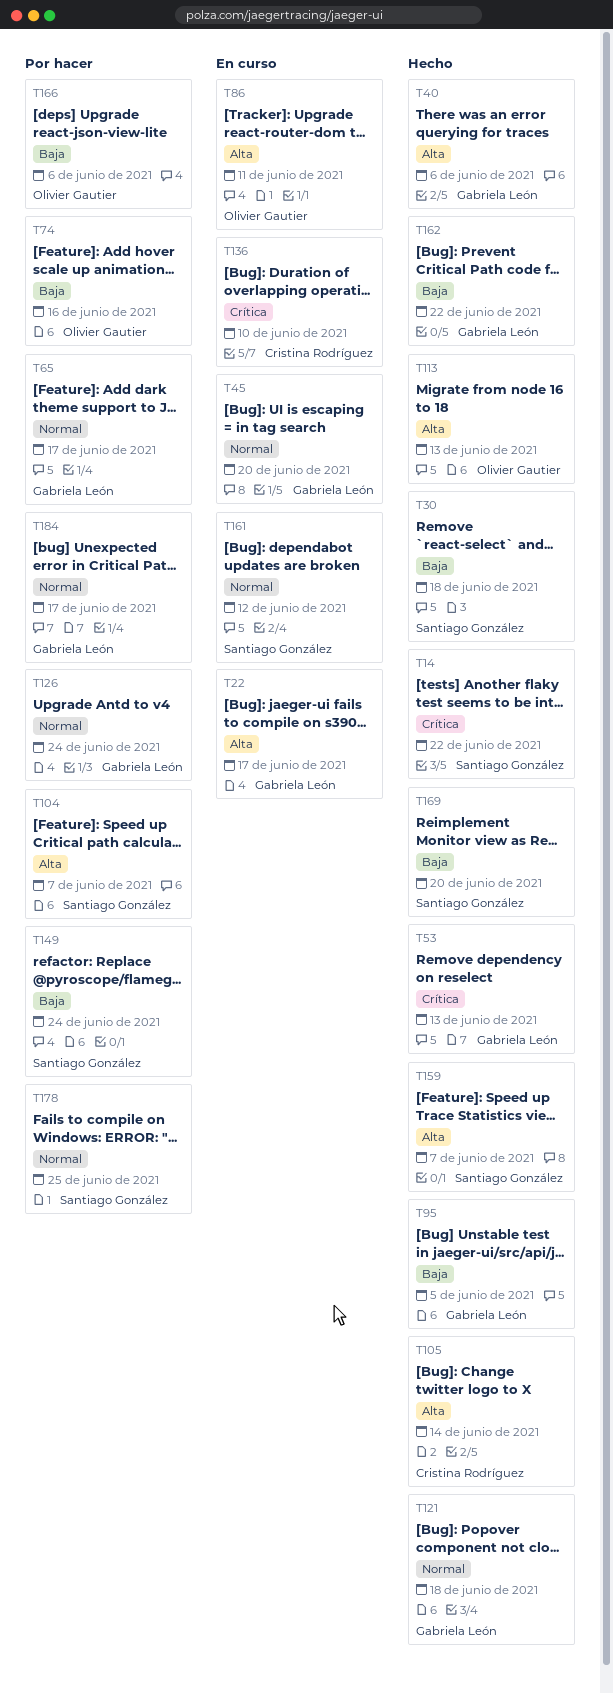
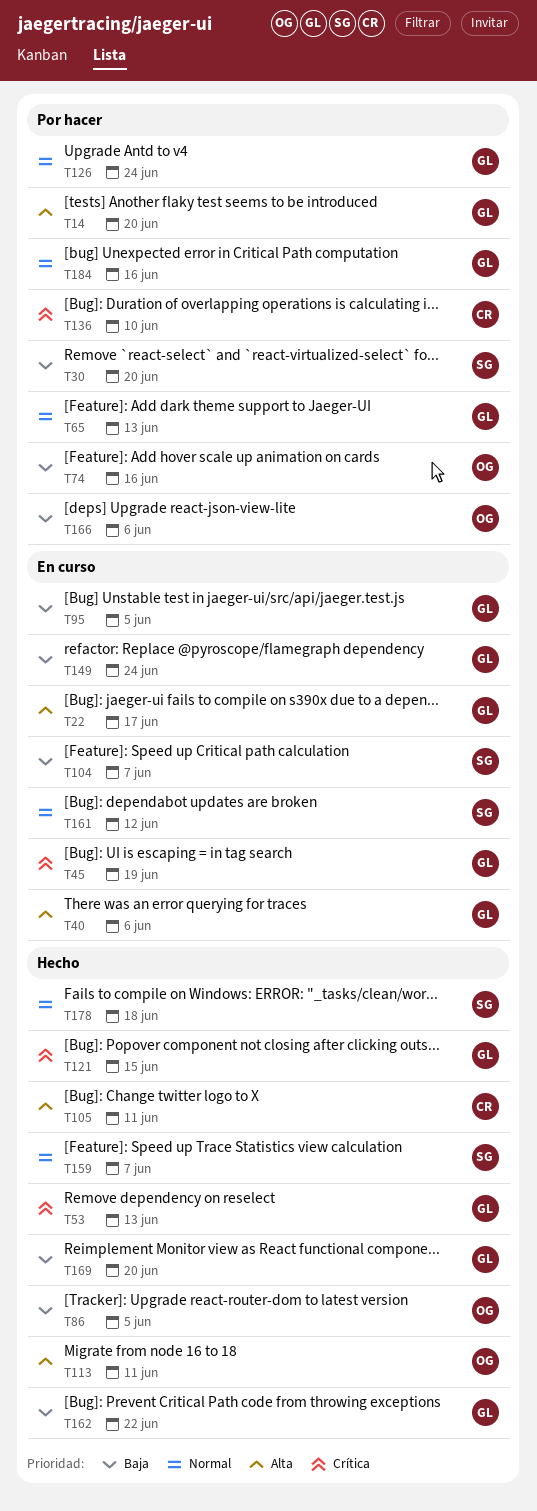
T14, status: Hecho -> Por hacer
T14, owner: Santiago González -> Gabriela León
T14, priority: Crítica -> Alta
T14, due: Jun 22 -> Jun 20
T30, status: Hecho -> Por hacer
T30, due: Jun 18 -> Jun 20
T40, status: Hecho -> En curso
T45, priority: Normal -> Crítica
T45, due: Jun 20 -> Jun 19
T65, due: Jun 17 -> Jun 13
T86, status: En curso -> Hecho
T86, priority: Alta -> Baja
T86, due: Jun 11 -> Jun 5
T95, status: Hecho -> En curso
T104, status: Por hacer -> En curso
T104, priority: Alta -> Baja
T105, due: Jun 14 -> Jun 11
T113, due: Jun 13 -> Jun 11
T121, priority: Normal -> Crítica
T121, due: Jun 18 -> Jun 15
T136, status: En curso -> Por hacer
T149, status: Por hacer -> En curso
T149, owner: Santiago González -> Gabriela León
T159, priority: Alta -> Normal
T169, owner: Santiago González -> Gabriela León
T178, status: Por hacer -> Hecho
T178, due: Jun 25 -> Jun 18
T184, due: Jun 17 -> Jun 16

